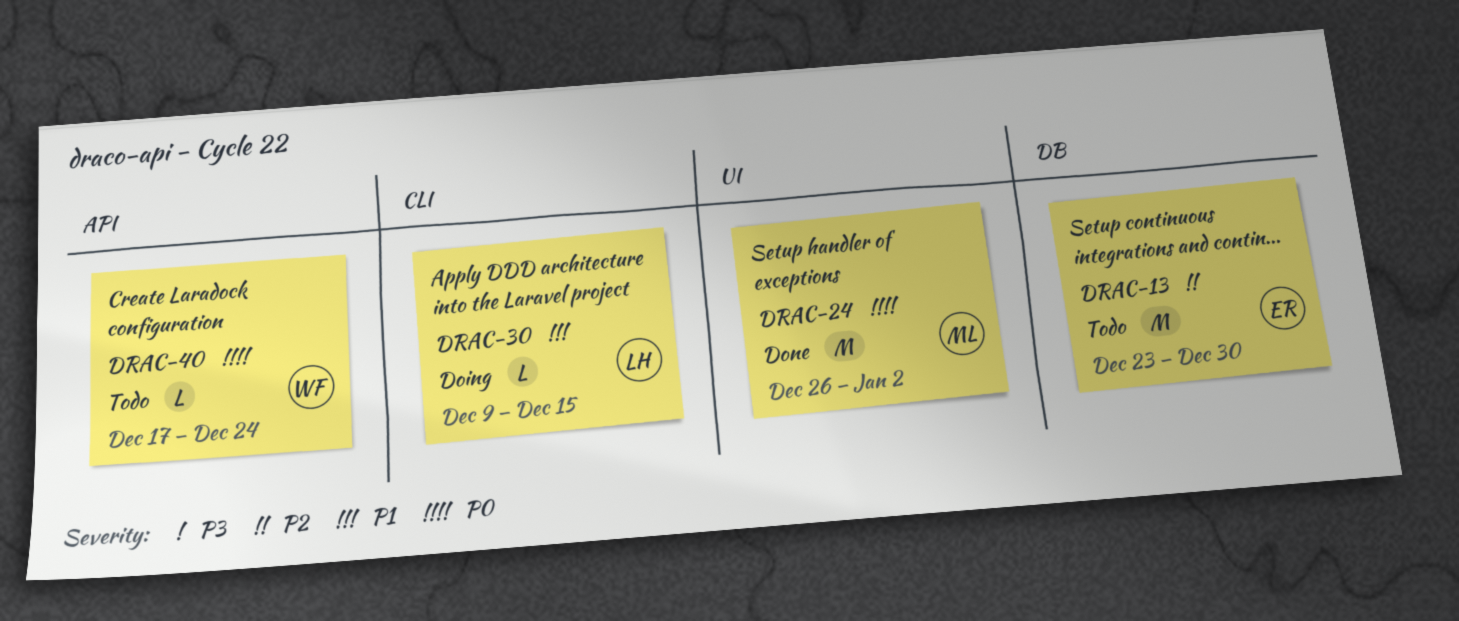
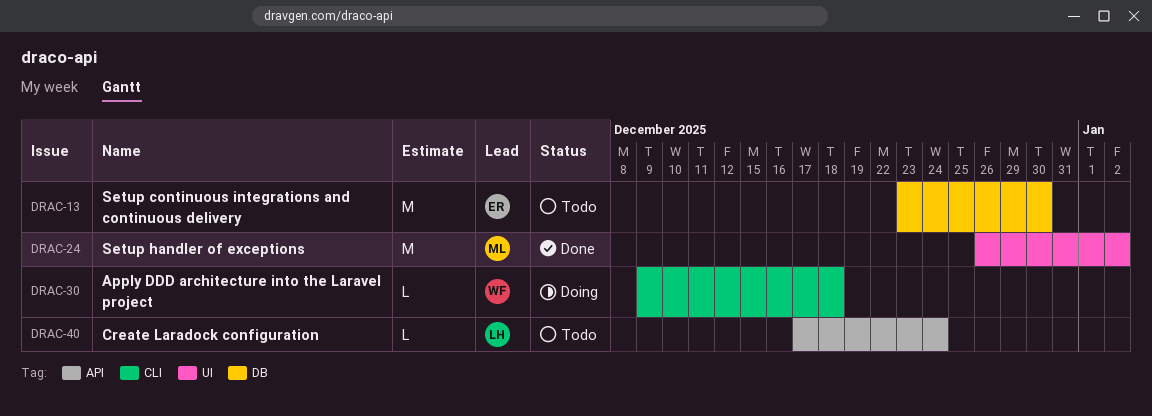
DRAC-30, owner: LH -> WF
DRAC-30, due: Dec 15 -> Dec 18
DRAC-40, owner: WF -> LH

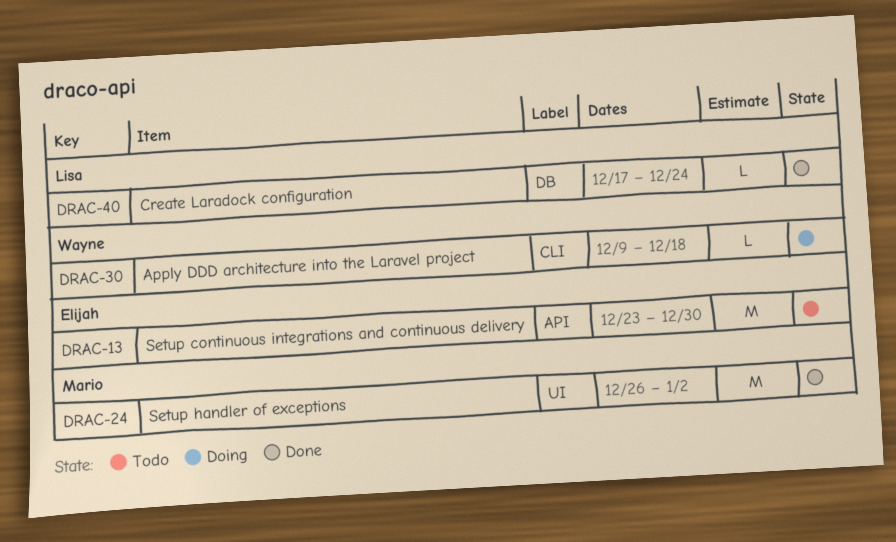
DRAC-13, label: DB -> API
DRAC-40, status: Todo -> Done
DRAC-40, label: API -> DB

